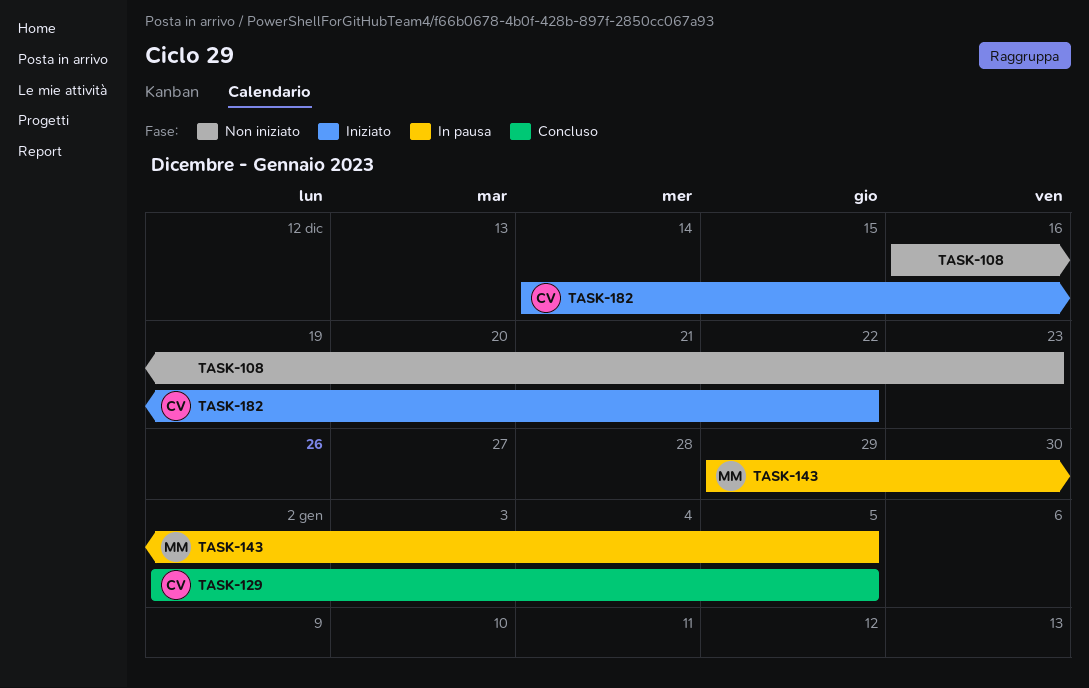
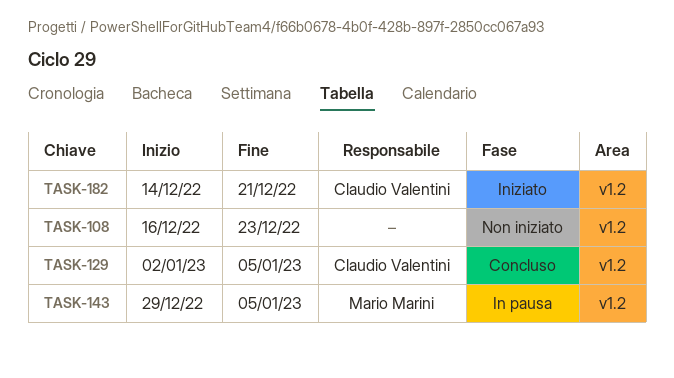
TASK-182, due: Dec 22 -> Dec 21

